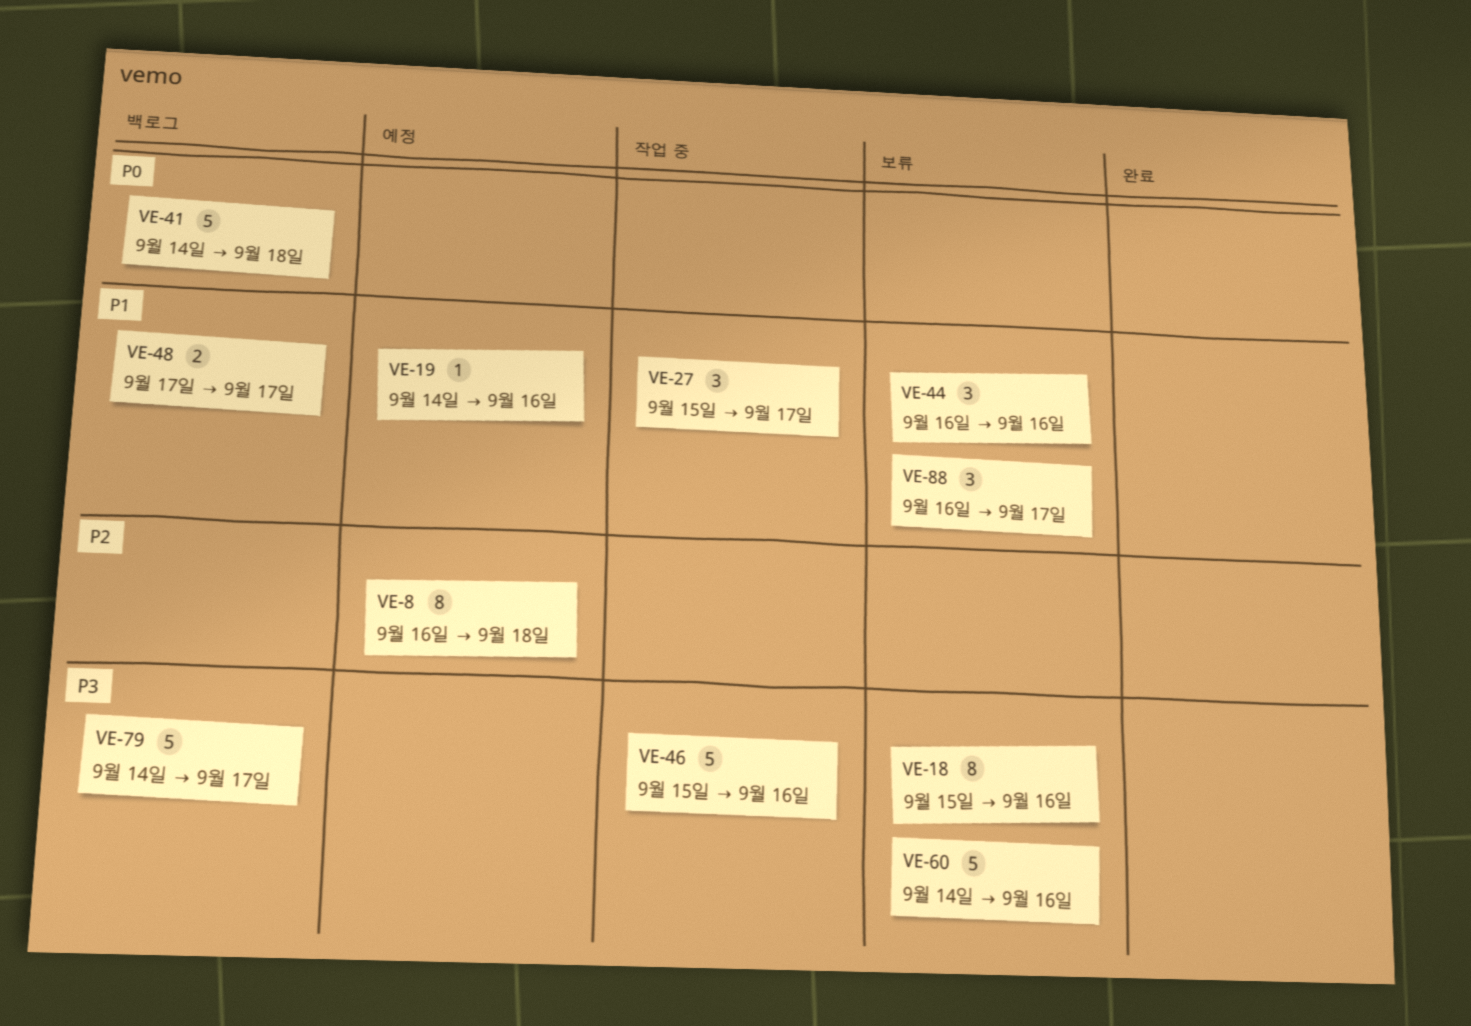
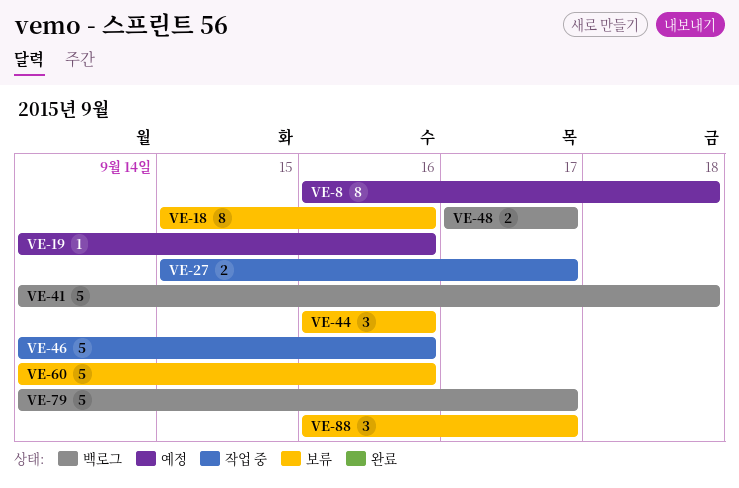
VE-27, estimate: 3 -> 2
VE-46, start: Sep 15 -> Sep 14

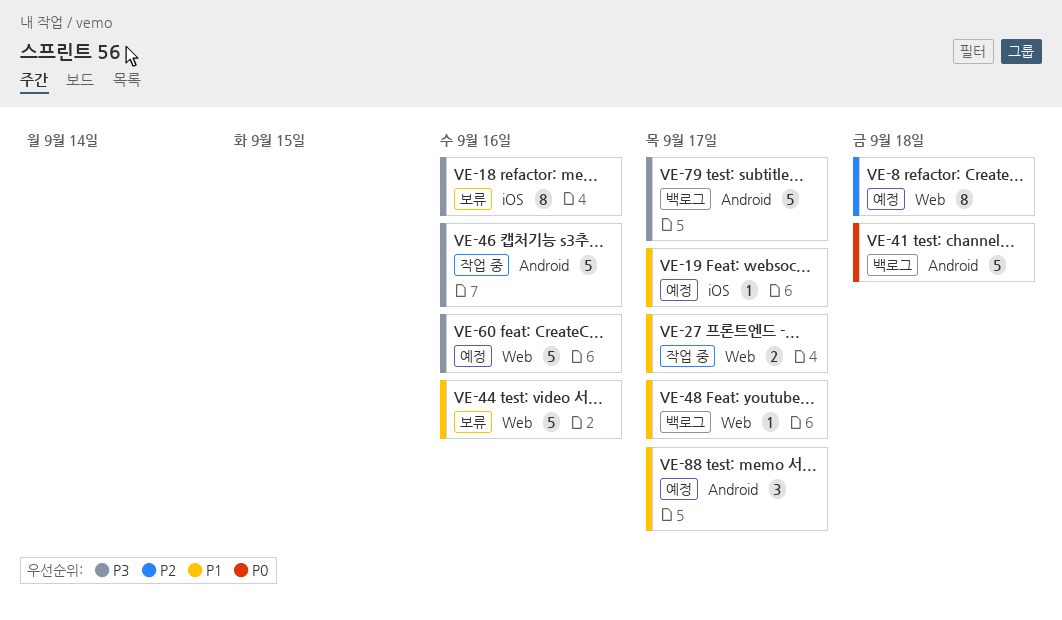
VE-19, due: Sep 16 -> Sep 17
VE-44, estimate: 3 -> 5
VE-48, estimate: 2 -> 1
VE-60, status: 보류 -> 예정
VE-88, status: 보류 -> 예정

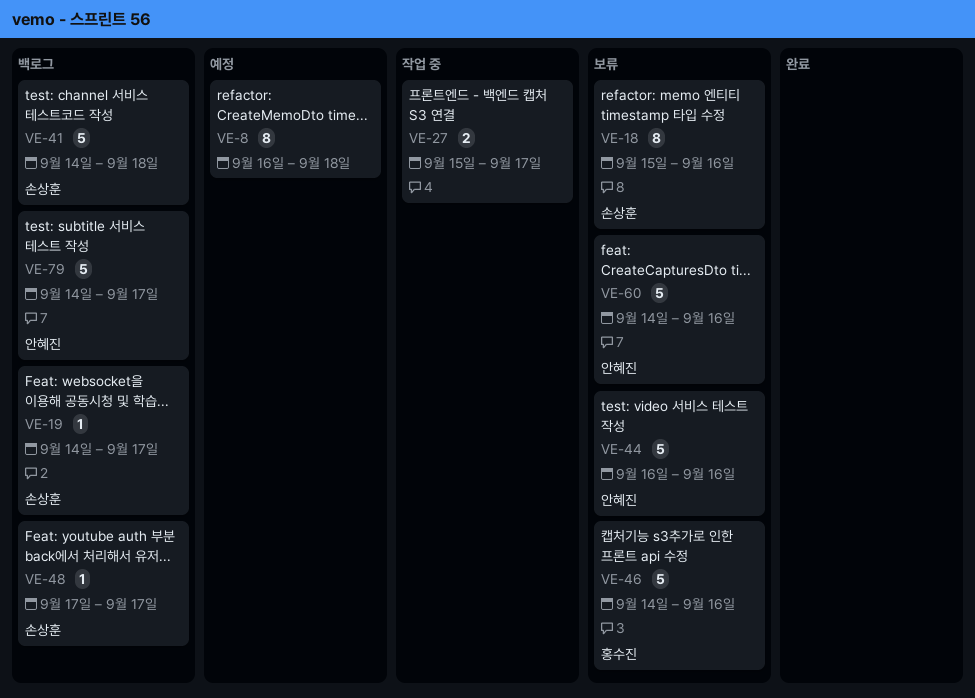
VE-19, status: 예정 -> 백로그
VE-46, status: 작업 중 -> 보류
VE-60, status: 예정 -> 보류
VE-88: present -> none

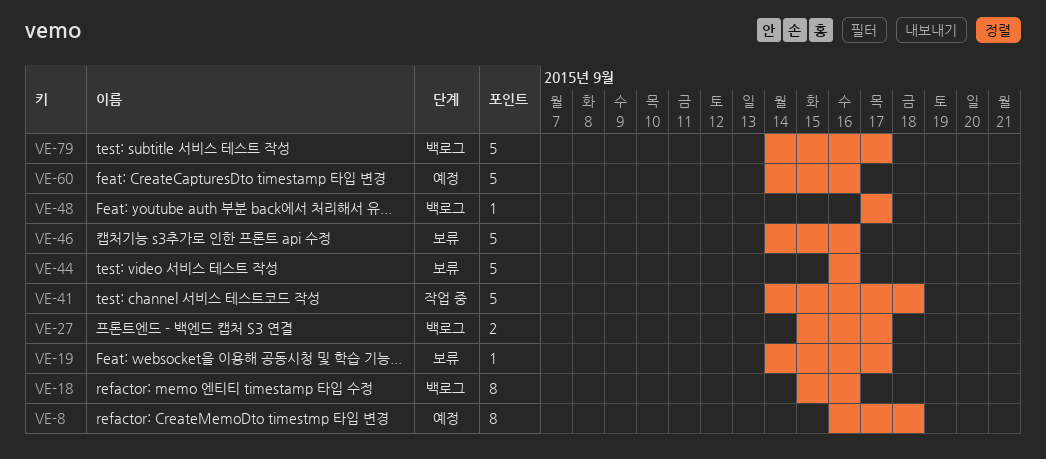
VE-18, status: 보류 -> 백로그
VE-19, status: 백로그 -> 보류
VE-27, status: 작업 중 -> 백로그
VE-41, status: 백로그 -> 작업 중
VE-60, status: 보류 -> 예정

